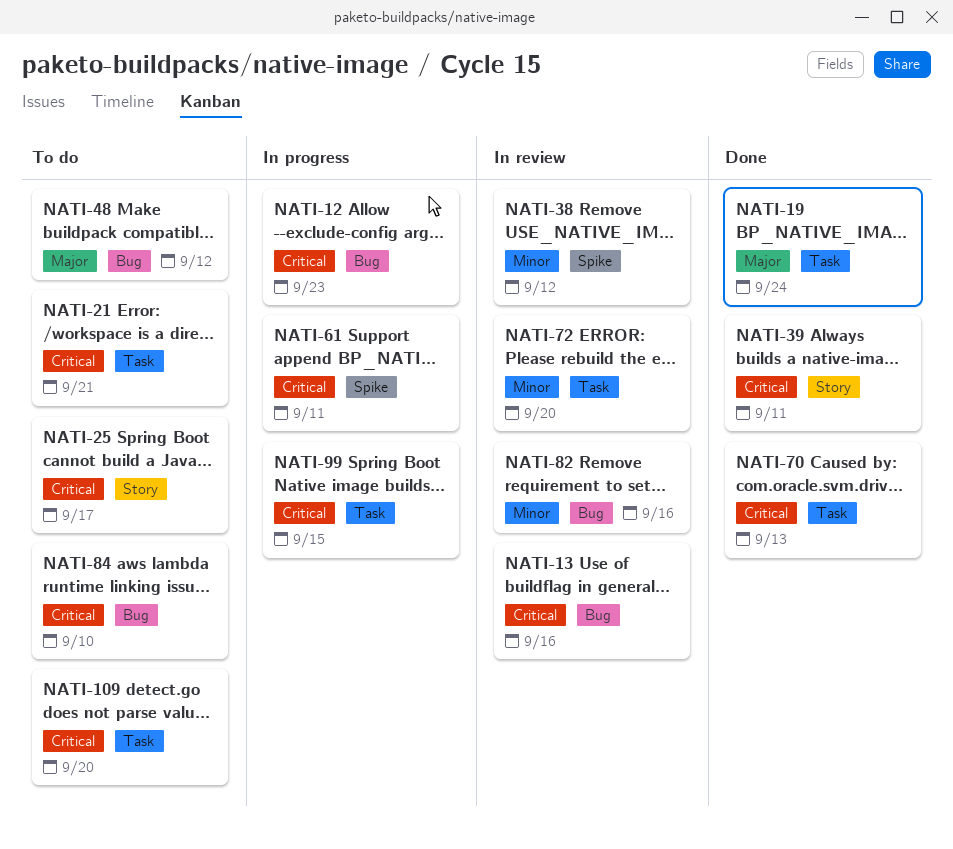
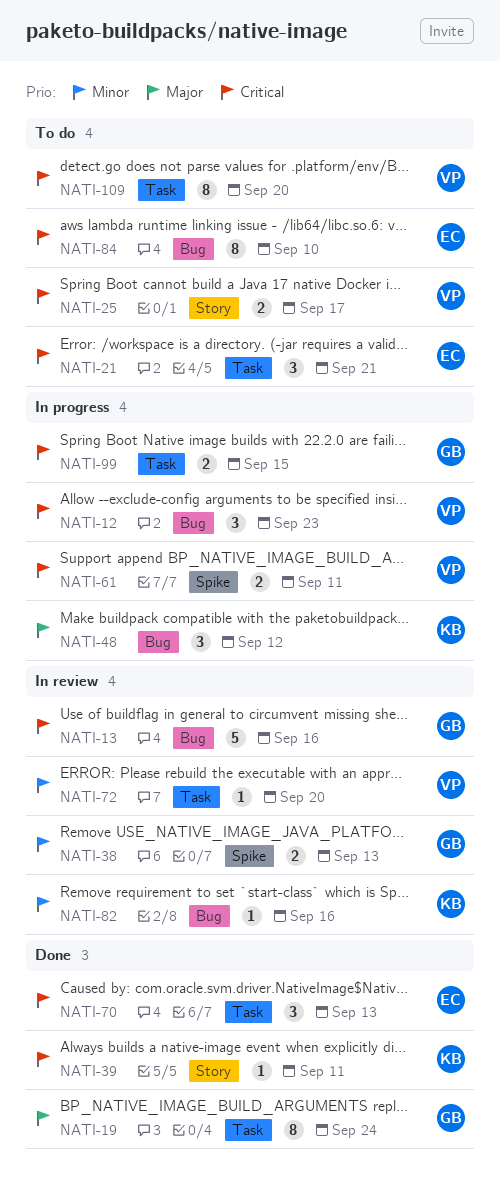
NATI-38, due: Sep 12 -> Sep 13
NATI-48, status: To do -> In progress

